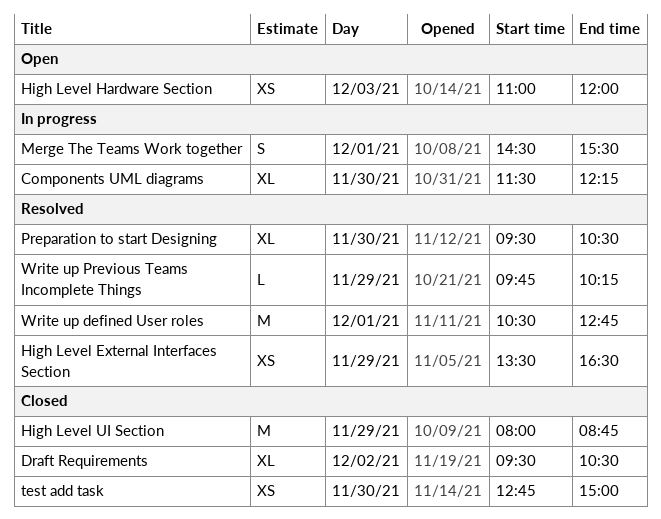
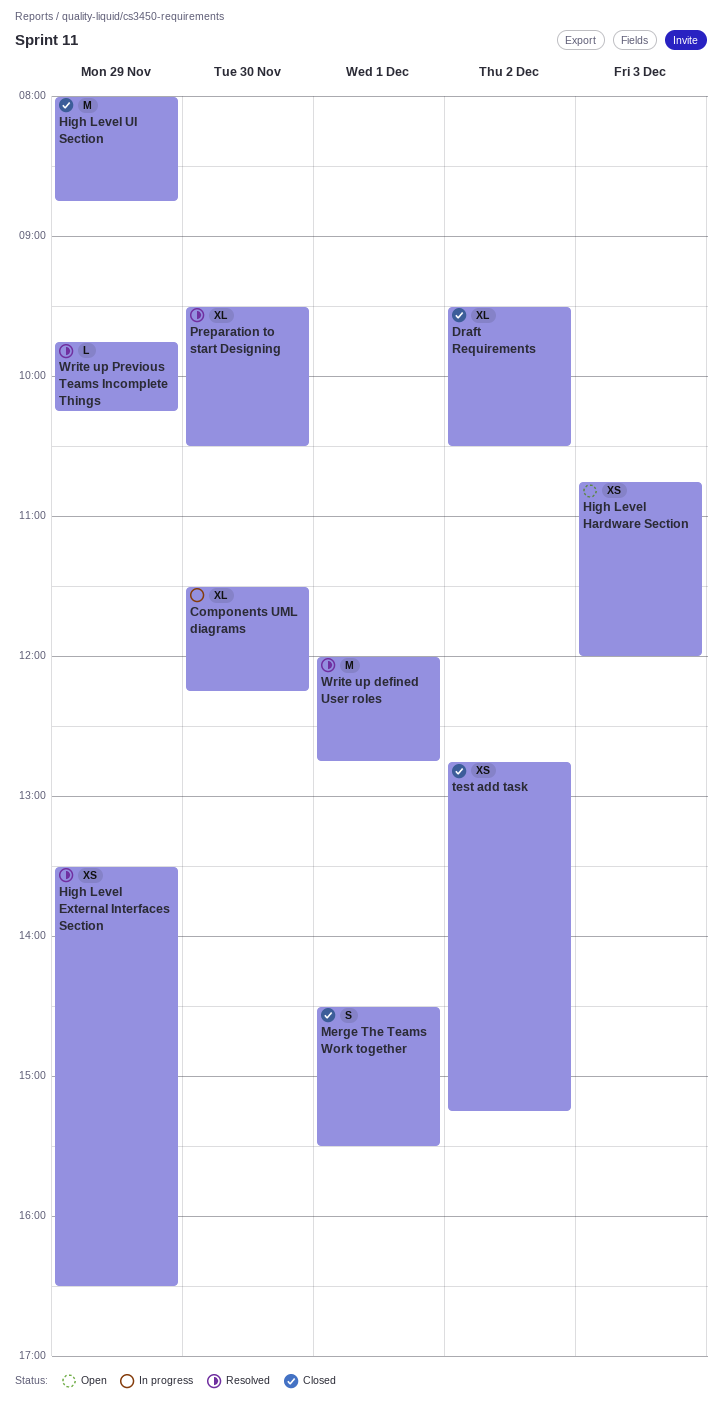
High Level Hardware Section, begins: 11:00 -> 10:45
Merge The Teams Work together, status: In progress -> Closed
test add task, day: Nov 30 -> Dec 2
test add task, ends: 15:00 -> 15:15
Write up defined User roles, begins: 10:30 -> 12:00

